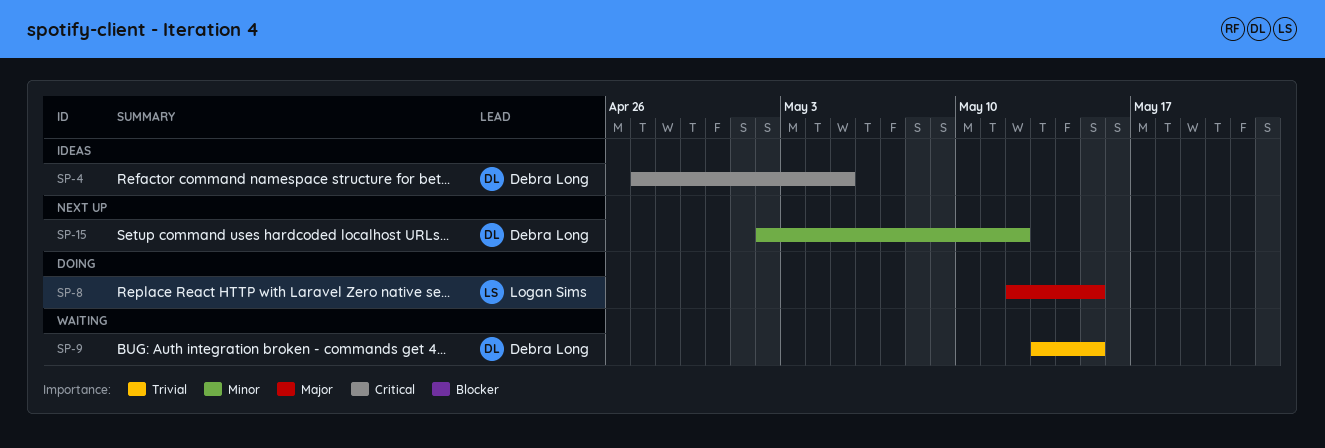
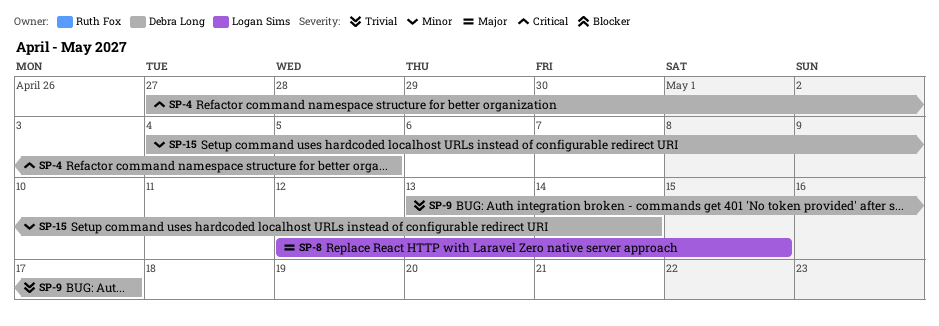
SP-9, due: May 15 -> May 17
SP-15, start: May 2 -> May 4
SP-15, due: May 12 -> May 14

